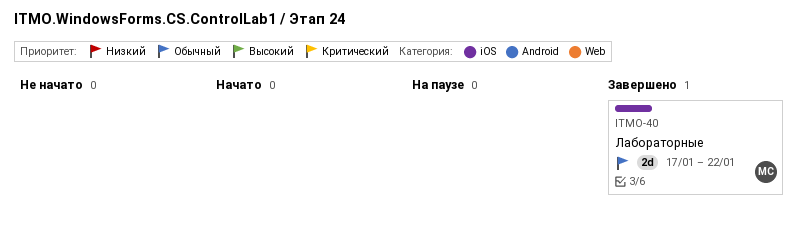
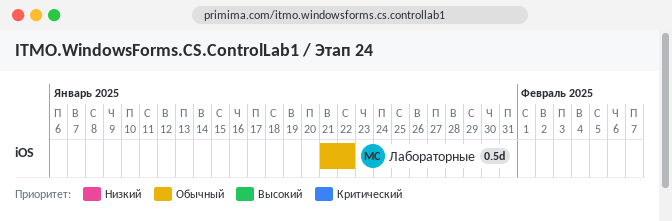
Лабораторные, estimate: 2d -> 0.5d
Лабораторные, start: Jan 17 -> Jan 21

